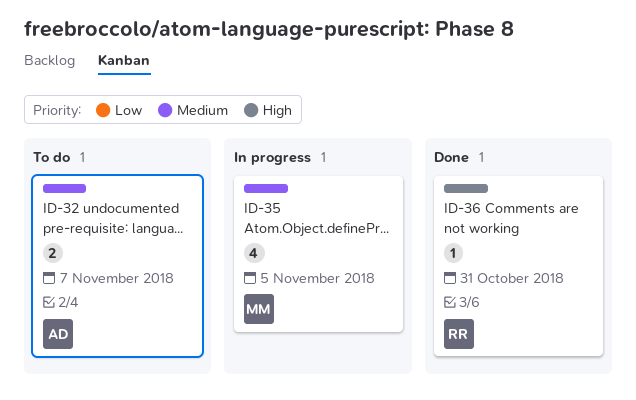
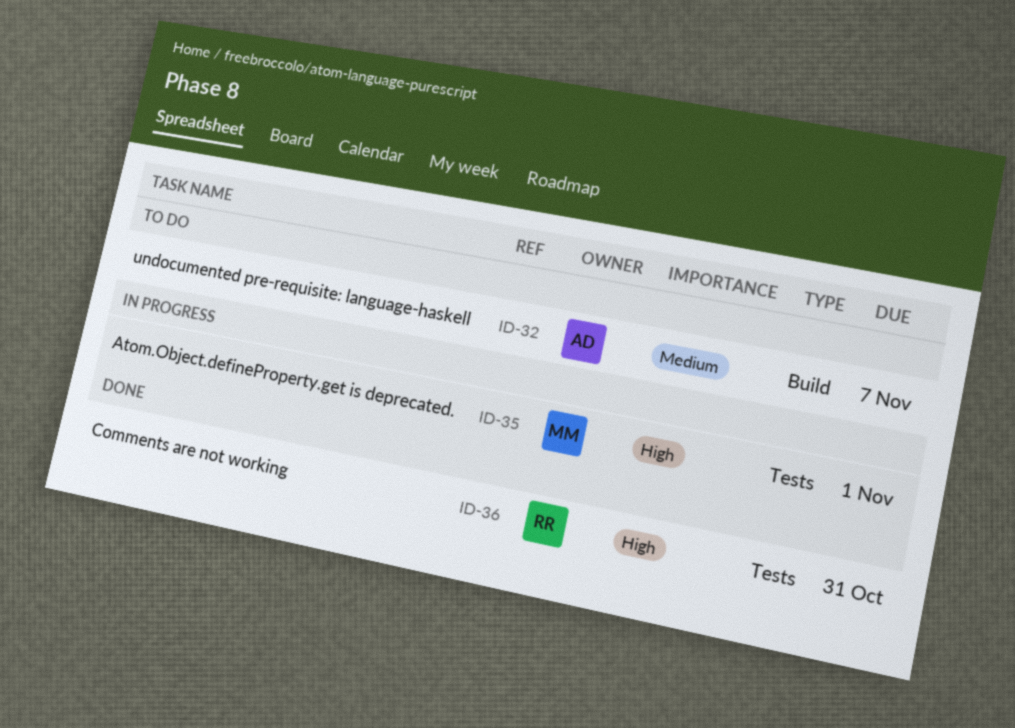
ID-35, priority: Medium -> High
ID-35, due: Nov 5 -> Nov 1

